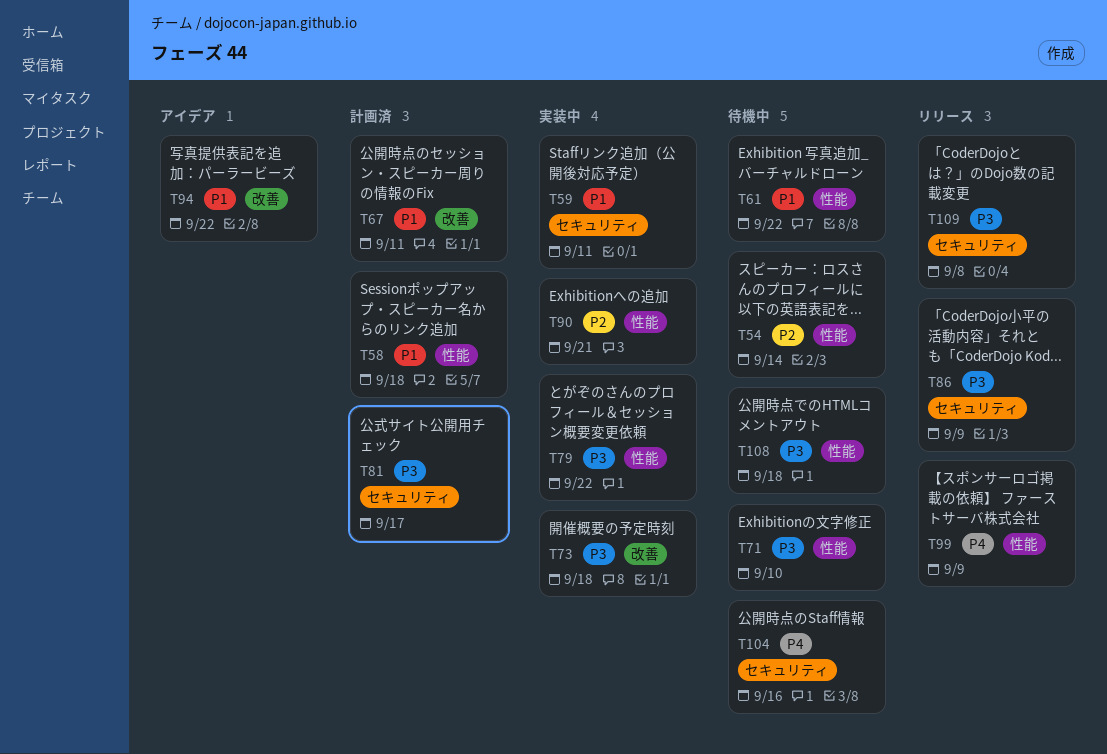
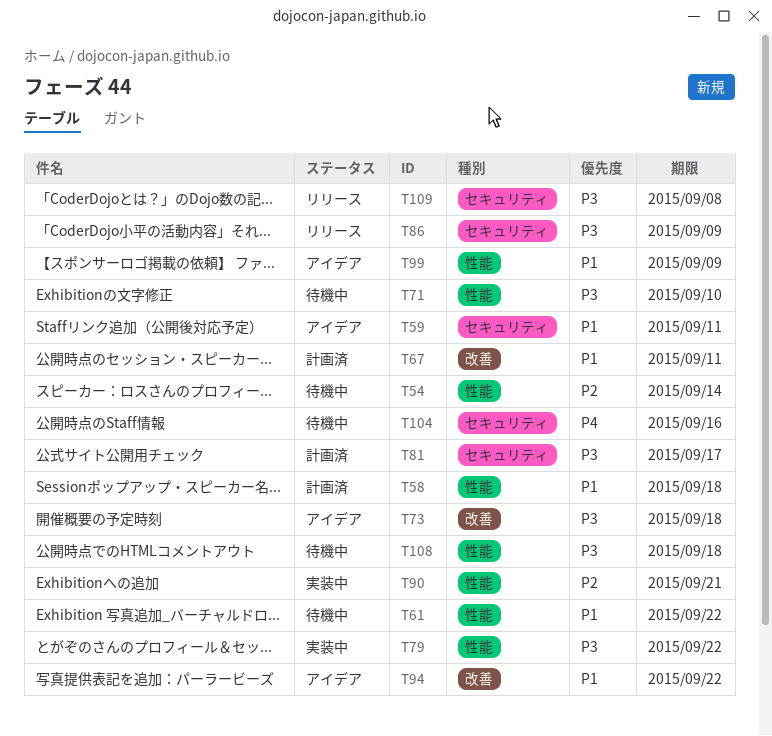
T59, status: 実装中 -> アイデア
T73, status: 実装中 -> アイデア
T99, status: リリース -> アイデア
T99, priority: P4 -> P1

